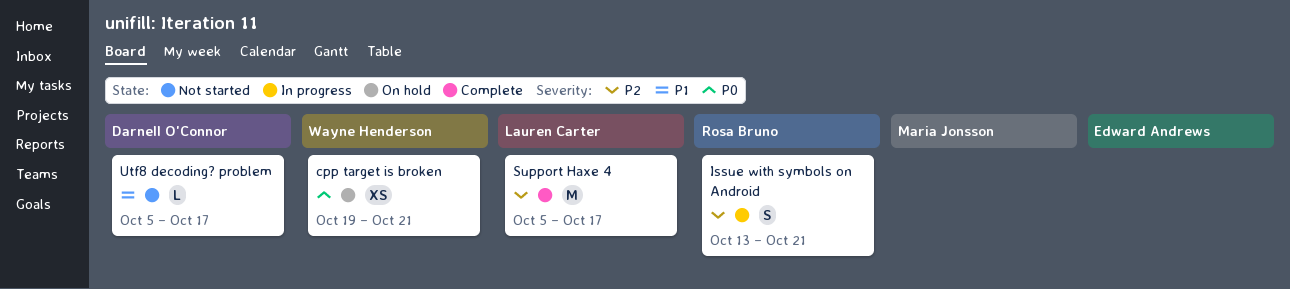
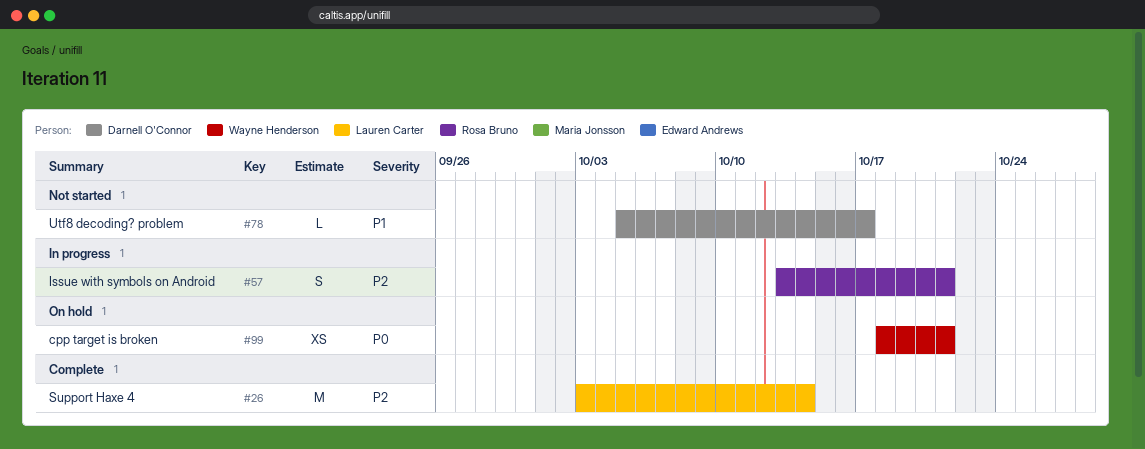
cpp target is broken, start: Oct 19 -> Oct 18
Support Haxe 4, start: Oct 5 -> Oct 3
Support Haxe 4, due: Oct 17 -> Oct 14

